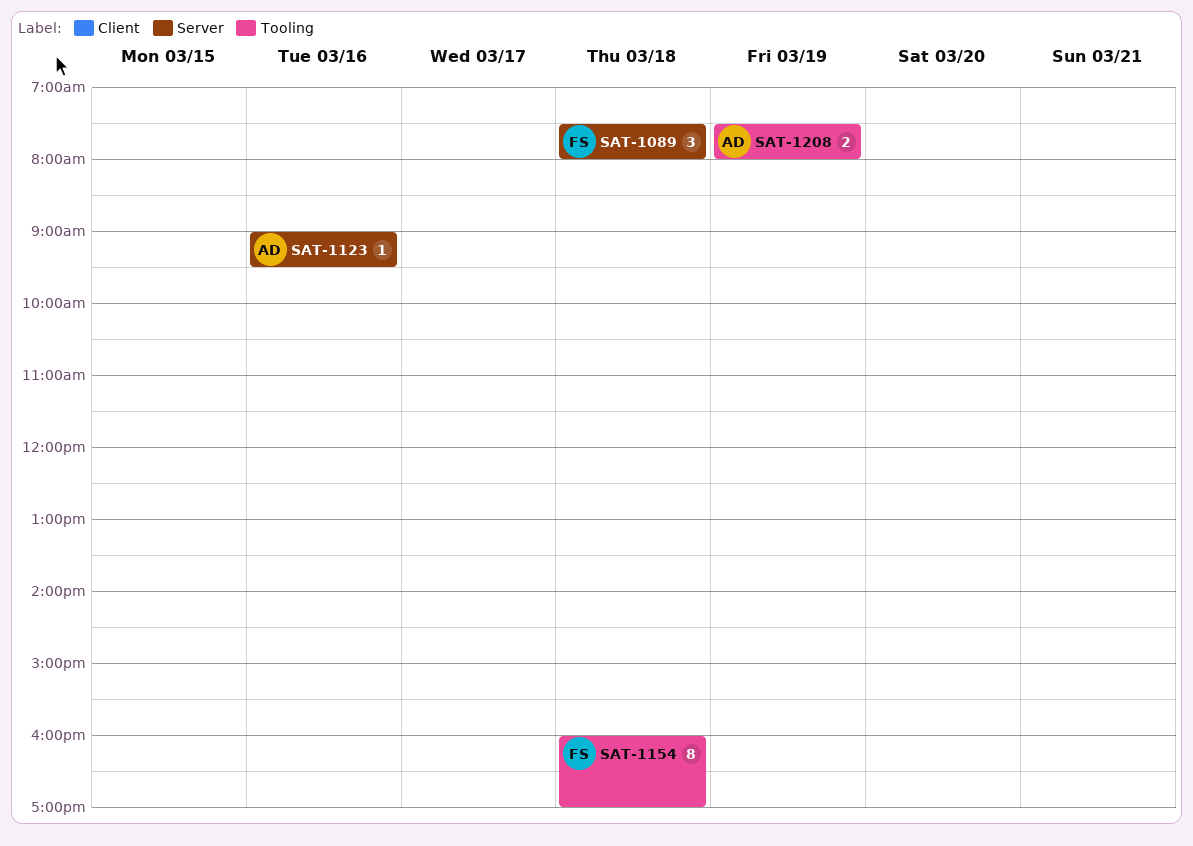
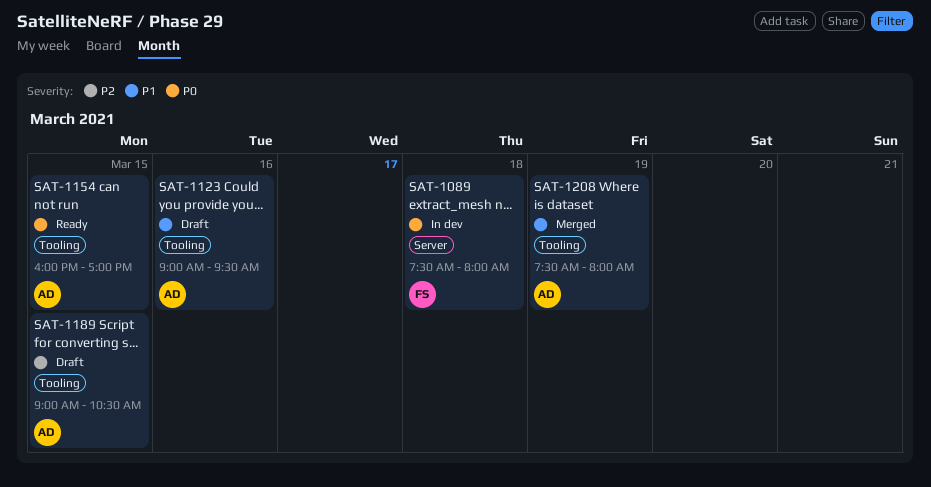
SAT-1123, label: Server -> Tooling
SAT-1154, owner: FS -> AD
SAT-1154, day: Mar 18 -> Mar 15
SAT-1189: none -> present

